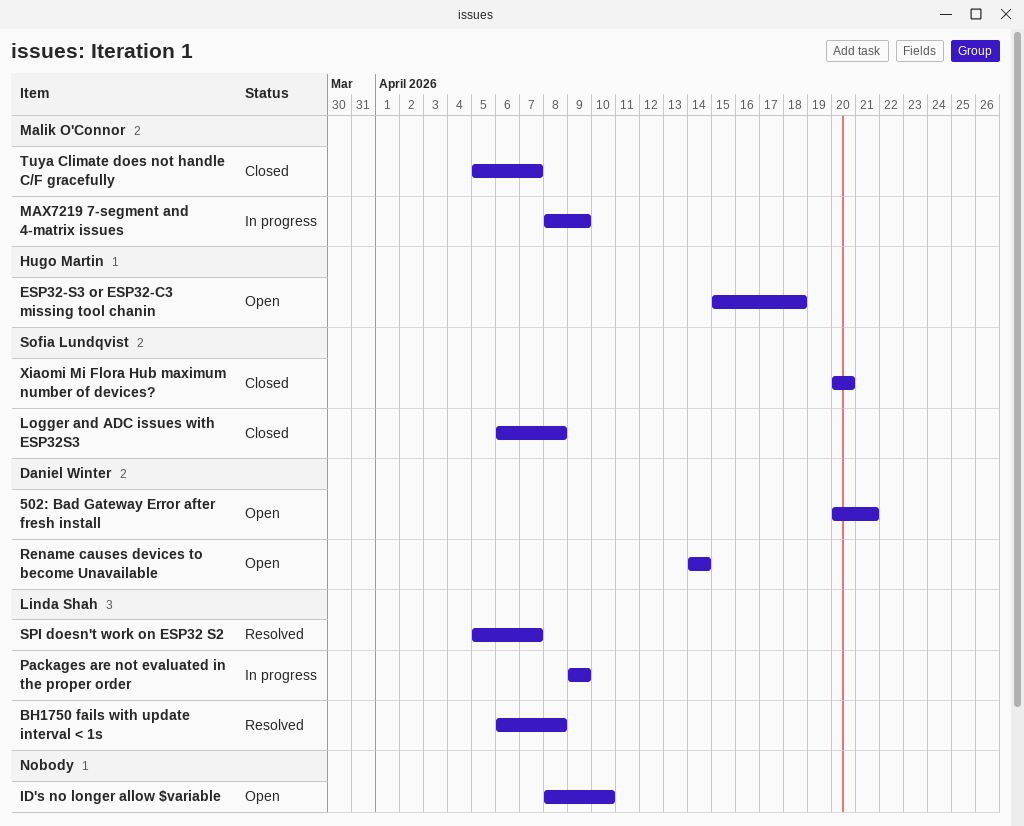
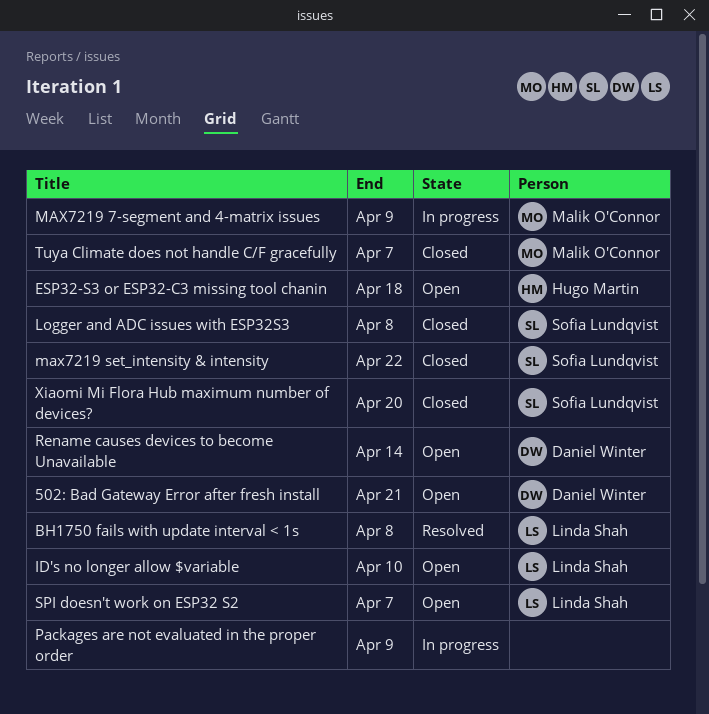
ID's no longer allow $variable, owner: none -> Linda Shah
max7219 set_intensity & intensity: none -> present
Packages are not evaluated in the proper order, owner: Linda Shah -> none
SPI doesn't work on ESP32 S2, status: Resolved -> Open

